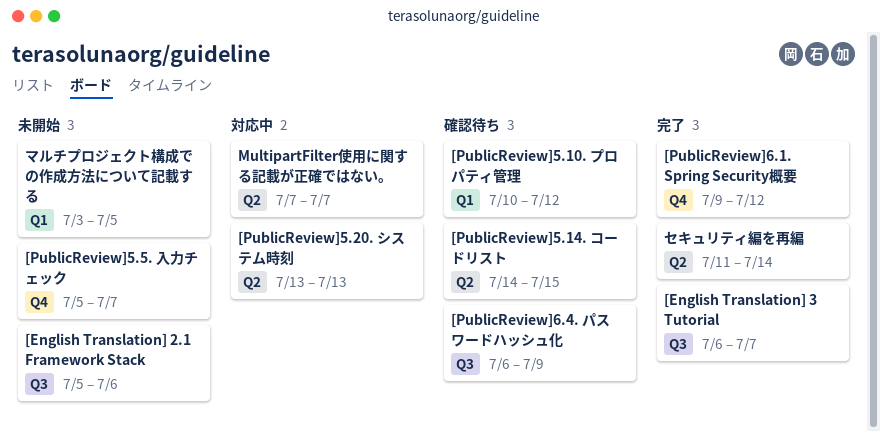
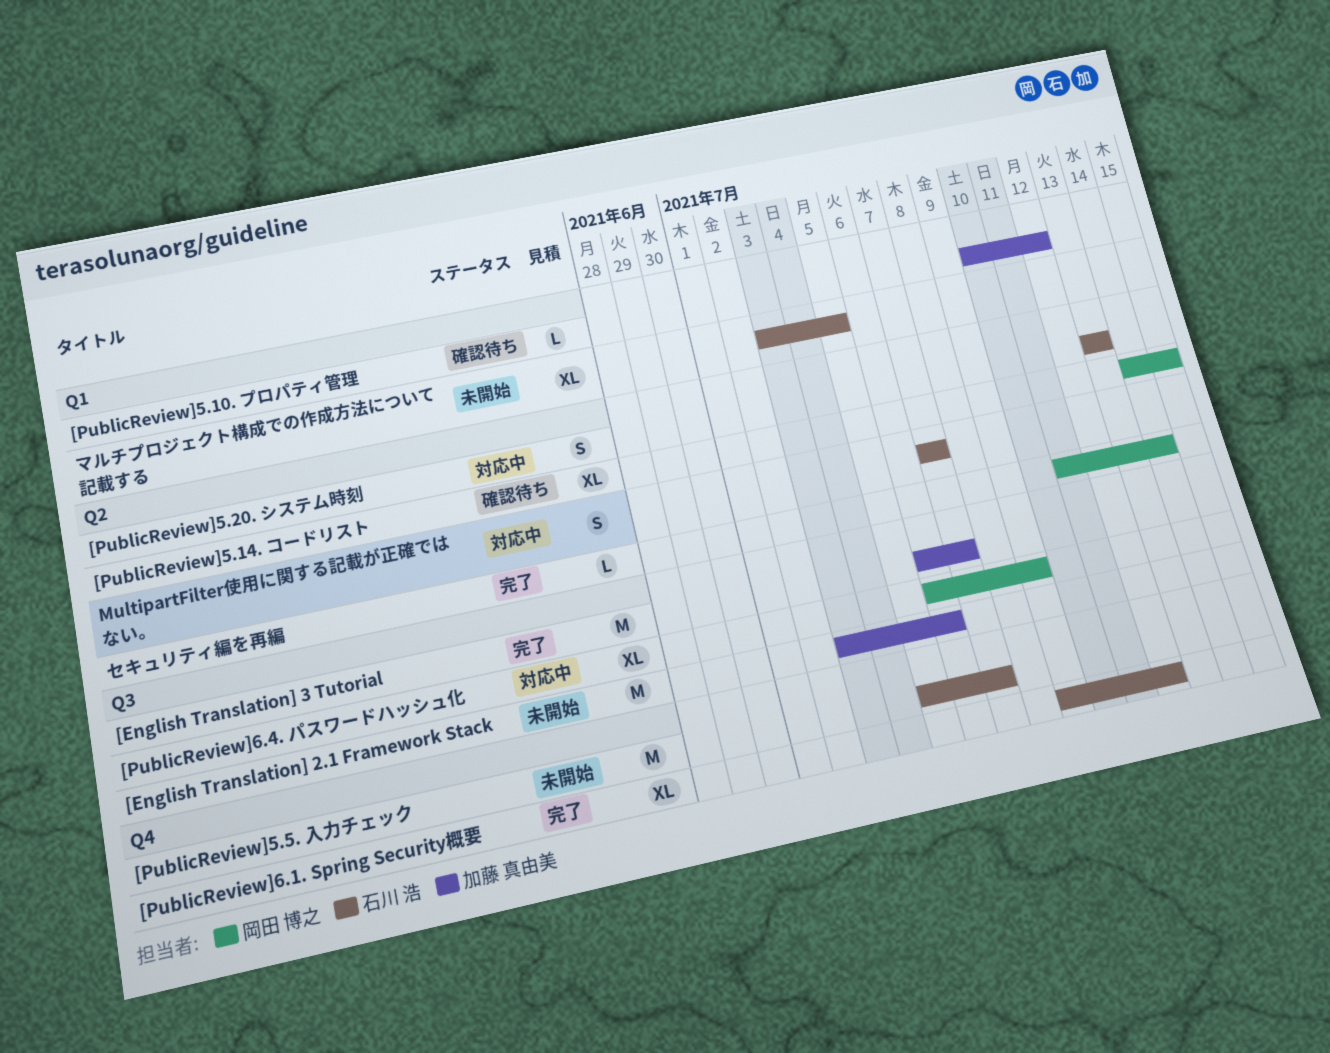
[English Translation] 2.1 Framework Stack, start: Jul 5 -> Jul 3
[PublicReview]6.4. パスワードハッシュ化, status: 確認待ち -> 対応中

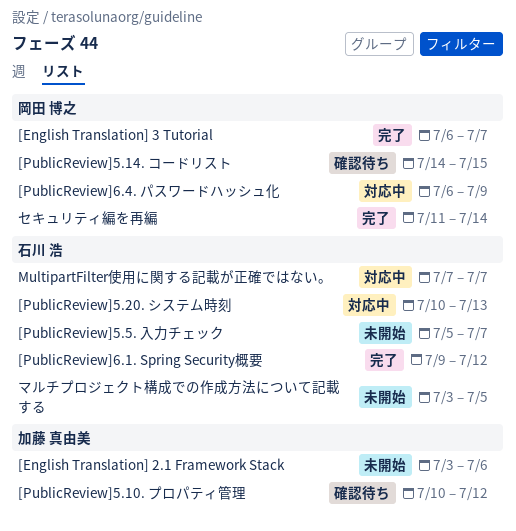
[English Translation] 3 Tutorial, owner: 加藤 真由美 -> 岡田 博之
[PublicReview]5.20. システム時刻, start: Jul 13 -> Jul 10

